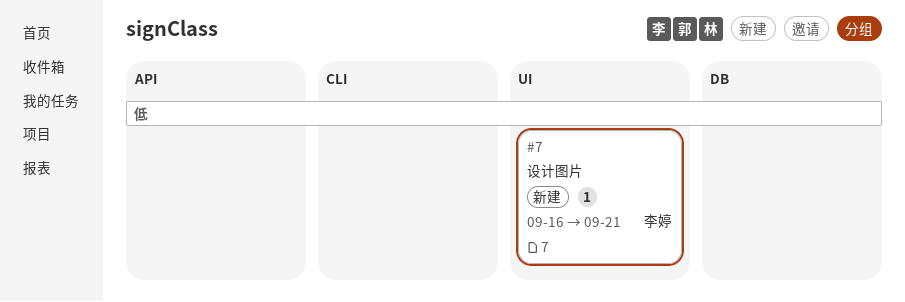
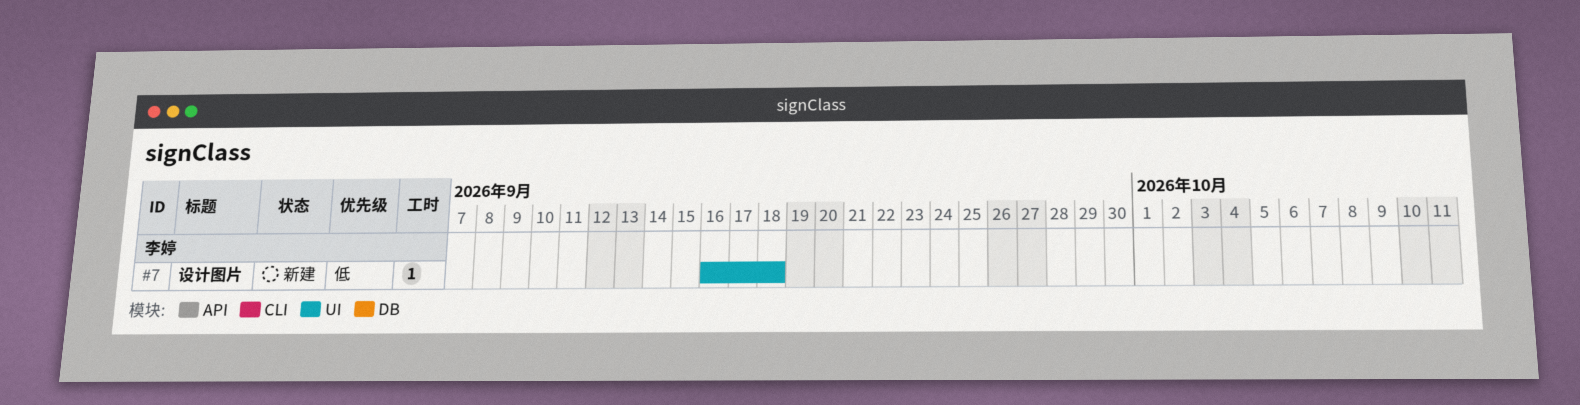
#7, due: Sep 21 -> Sep 18

